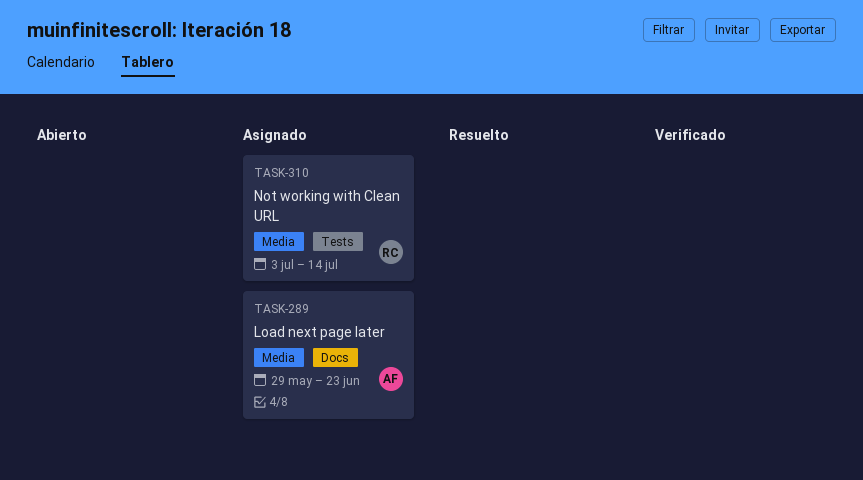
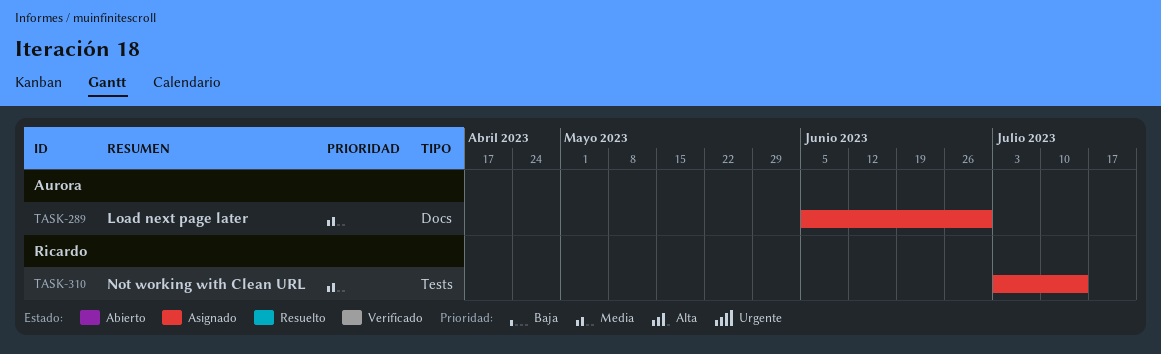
TASK-289, start: May 29 -> Jun 5
TASK-289, due: Jun 23 -> Jun 30

